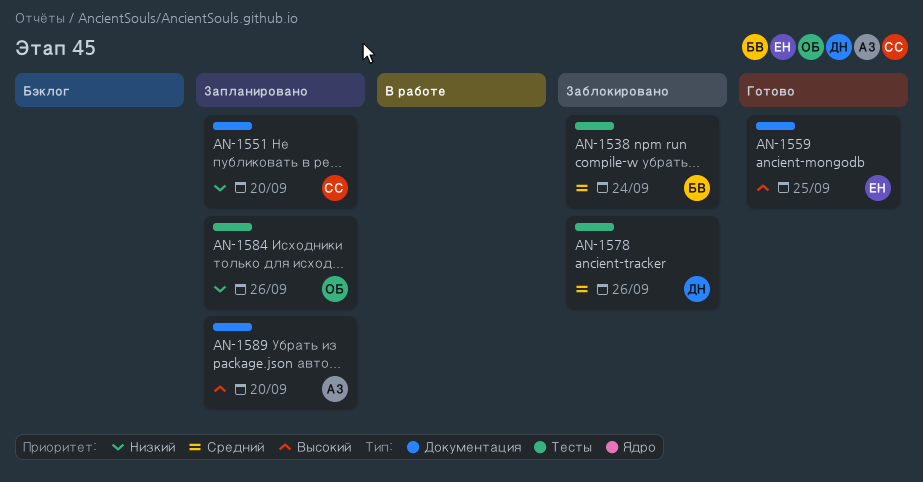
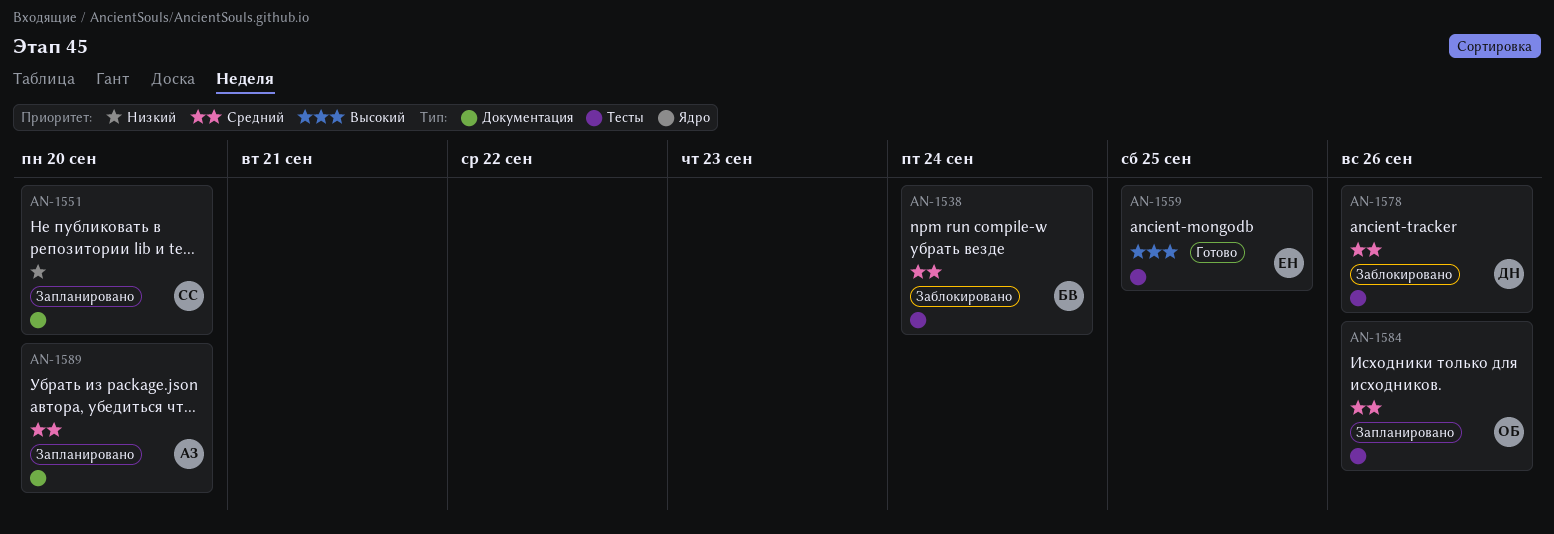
AN-1559, label: Документация -> Тесты
AN-1584, priority: Низкий -> Средний
AN-1589, priority: Высокий -> Средний

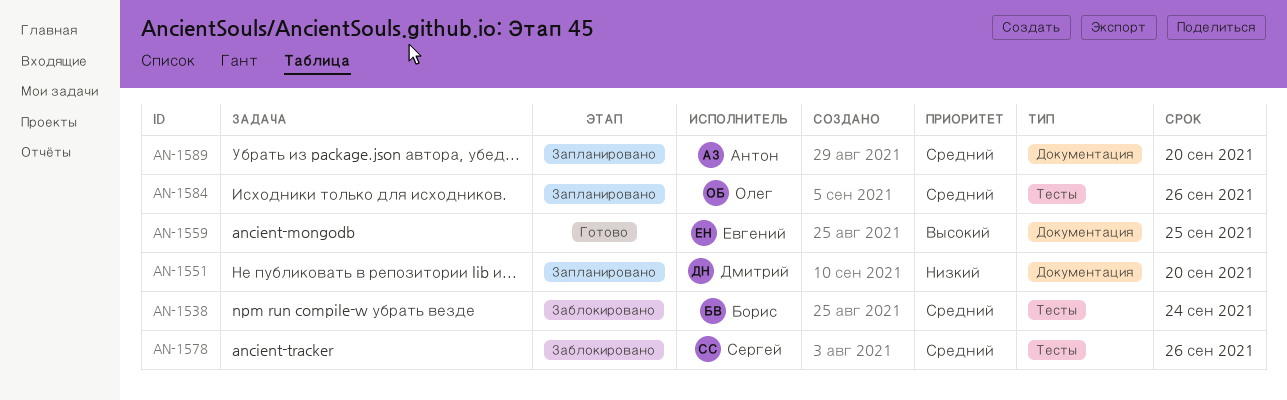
AN-1551, owner: Сергей -> Дмитрий
AN-1559, label: Тесты -> Документация
AN-1578, owner: Дмитрий -> Сергей

